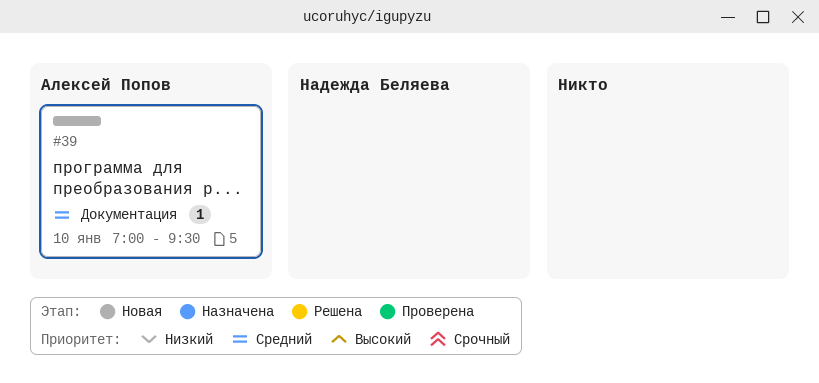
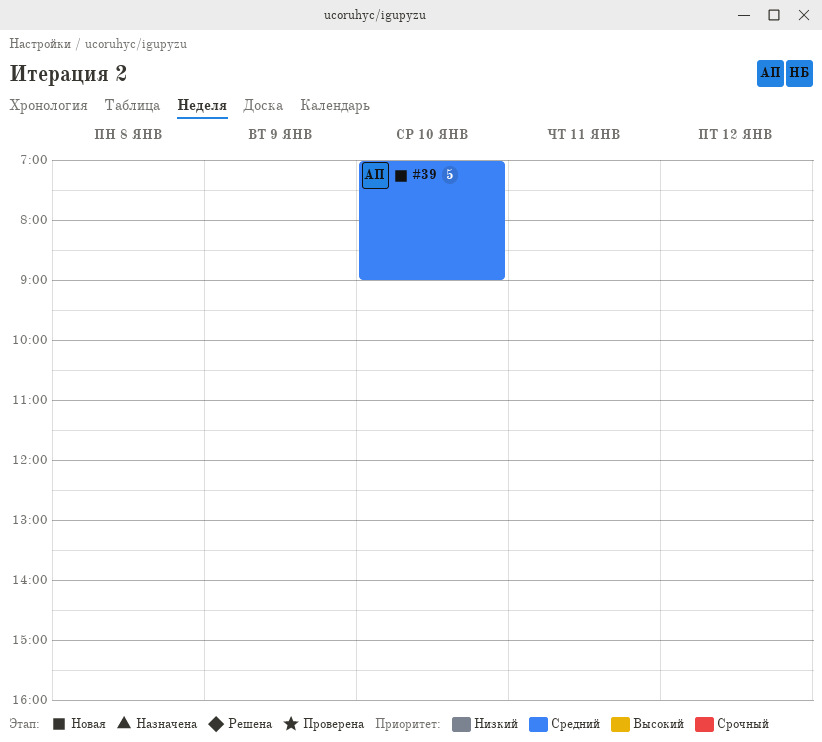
#39, estimate: 1 -> 5
#39, ends: 09:30 -> 09:00

